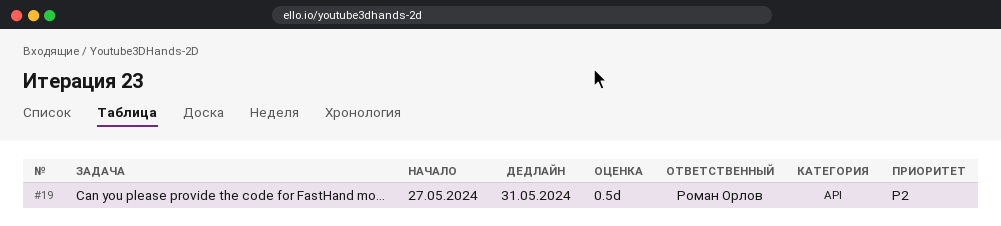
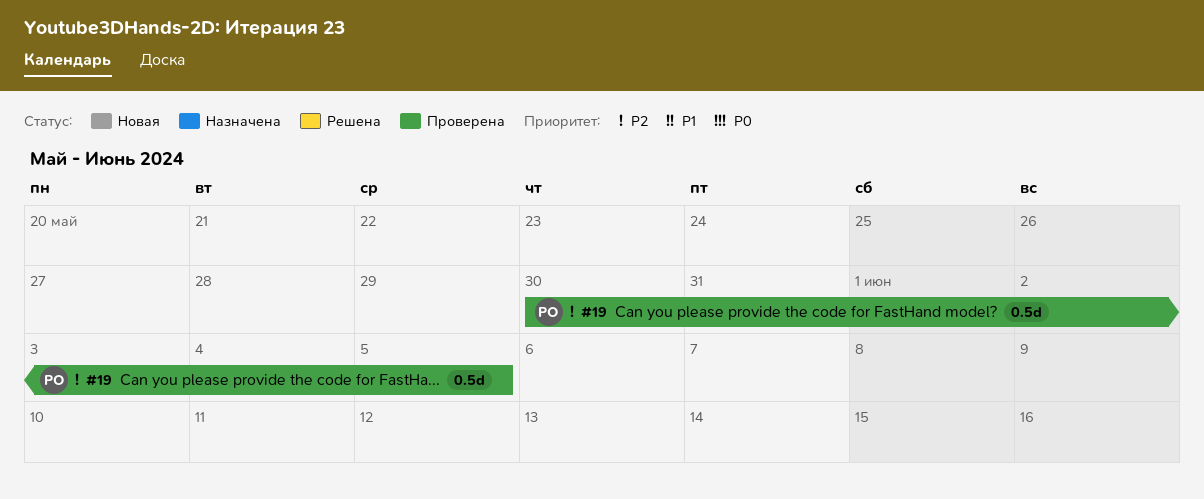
#19, start: May 27 -> May 30
#19, due: May 31 -> Jun 5

